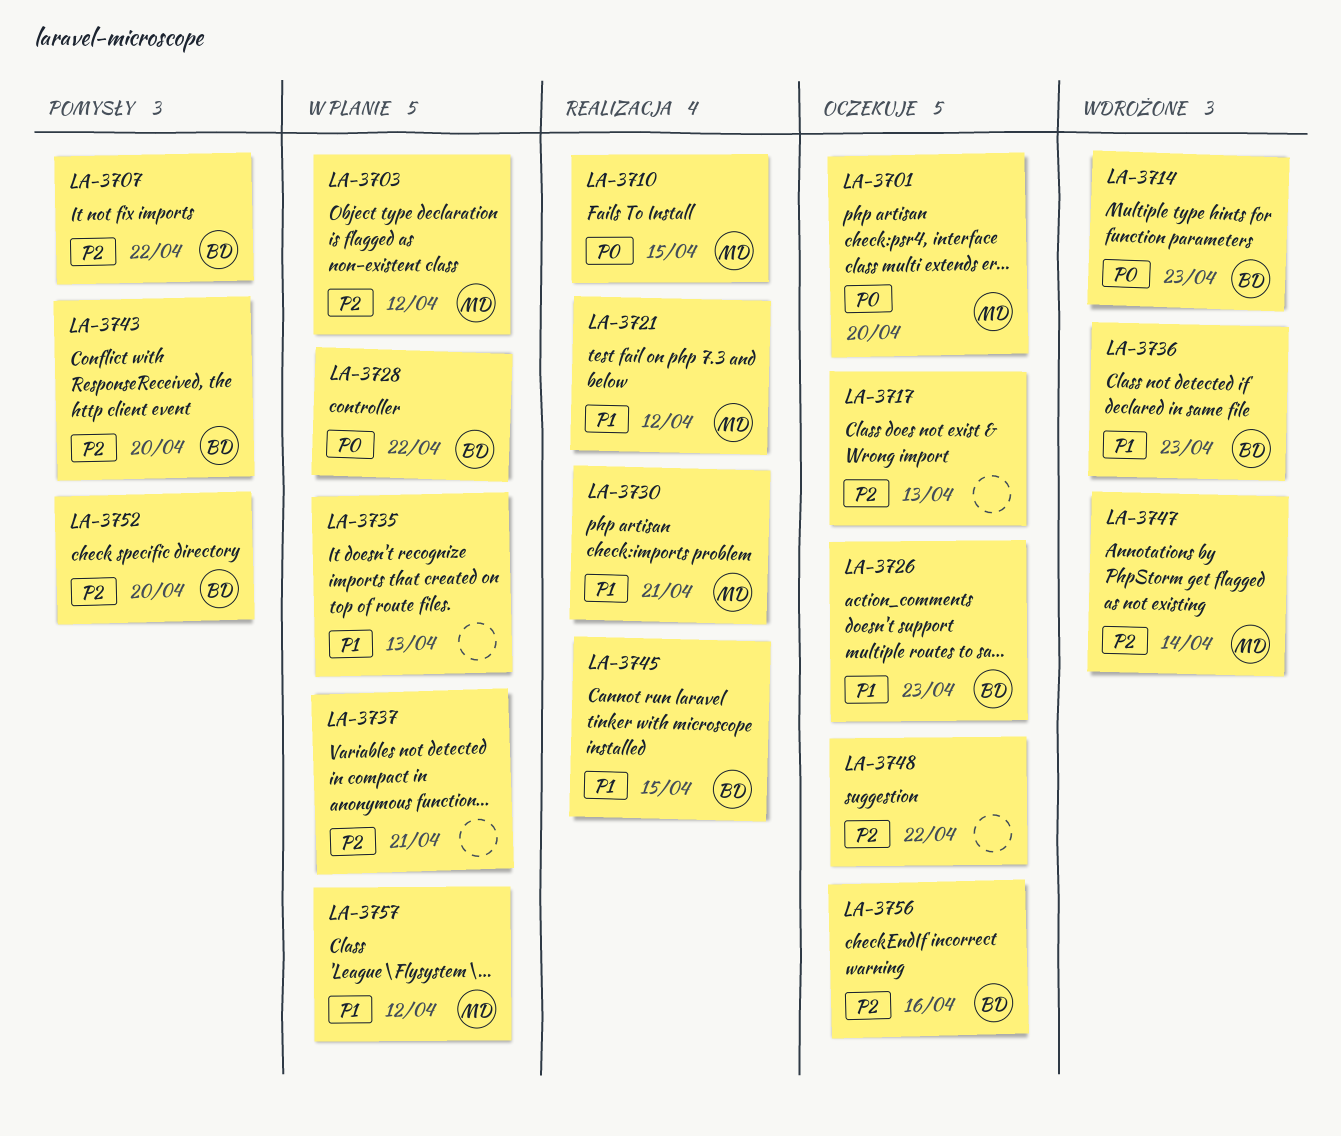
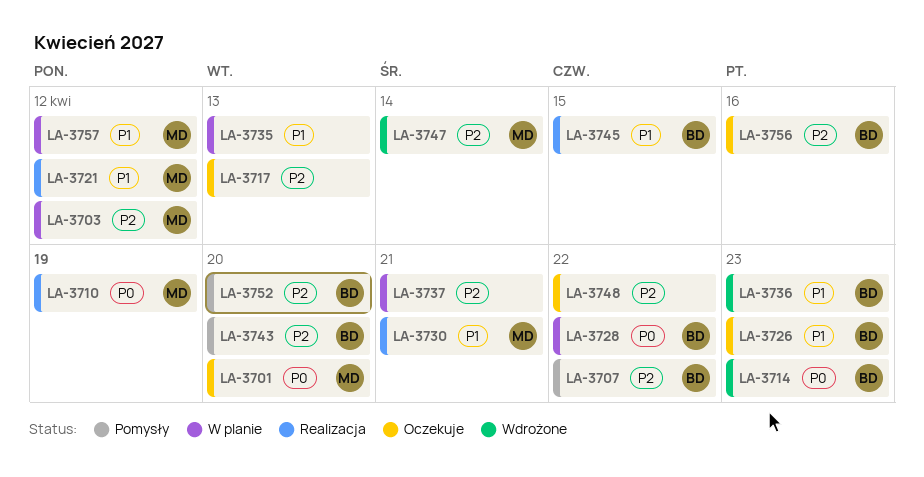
LA-3710, due: Apr 15 -> Apr 19

